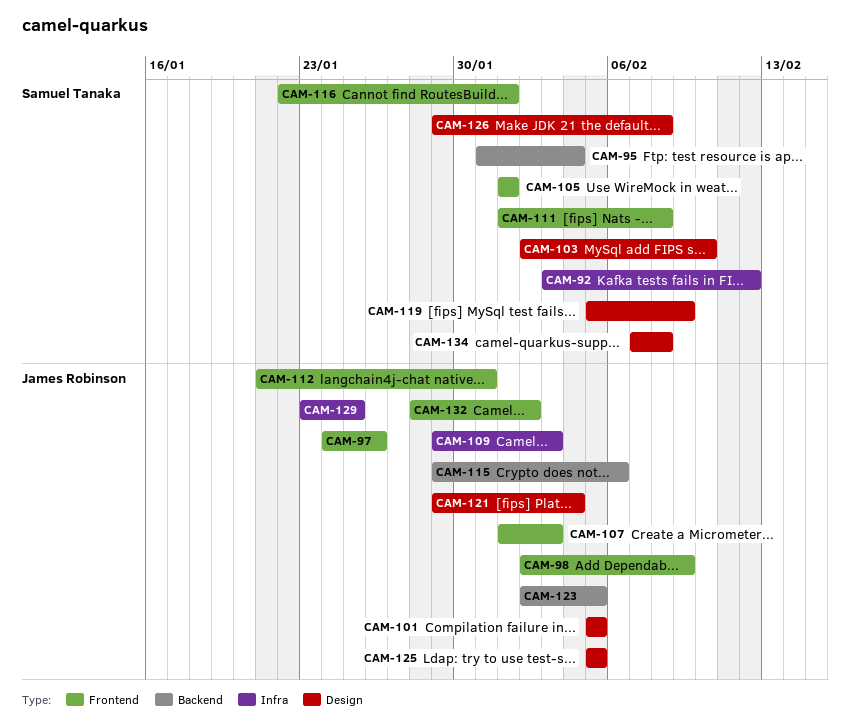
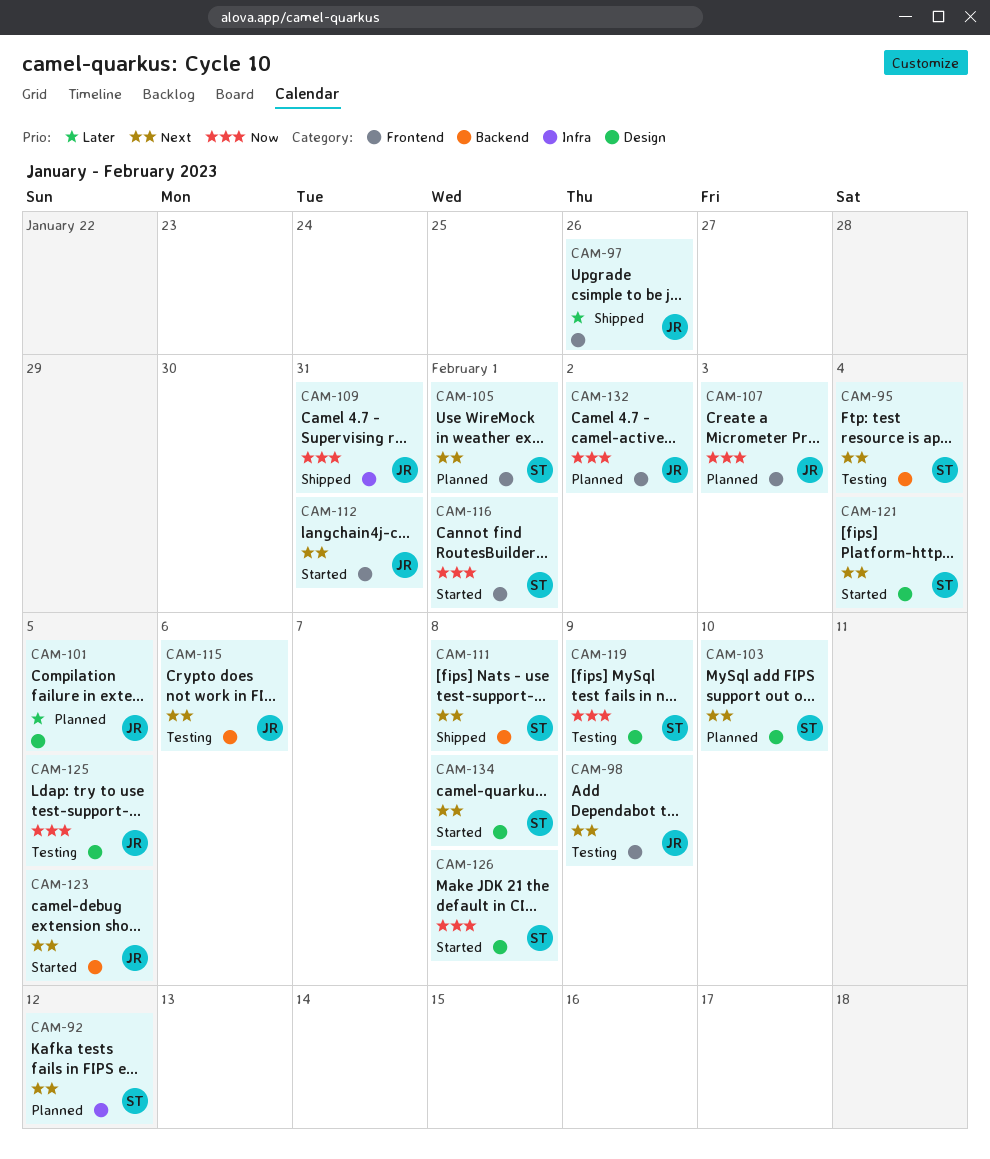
CAM-109, due: Feb 3 -> Jan 31
CAM-111, label: Frontend -> Backend
CAM-121, owner: James Robinson -> Samuel Tanaka
CAM-129: present -> none

